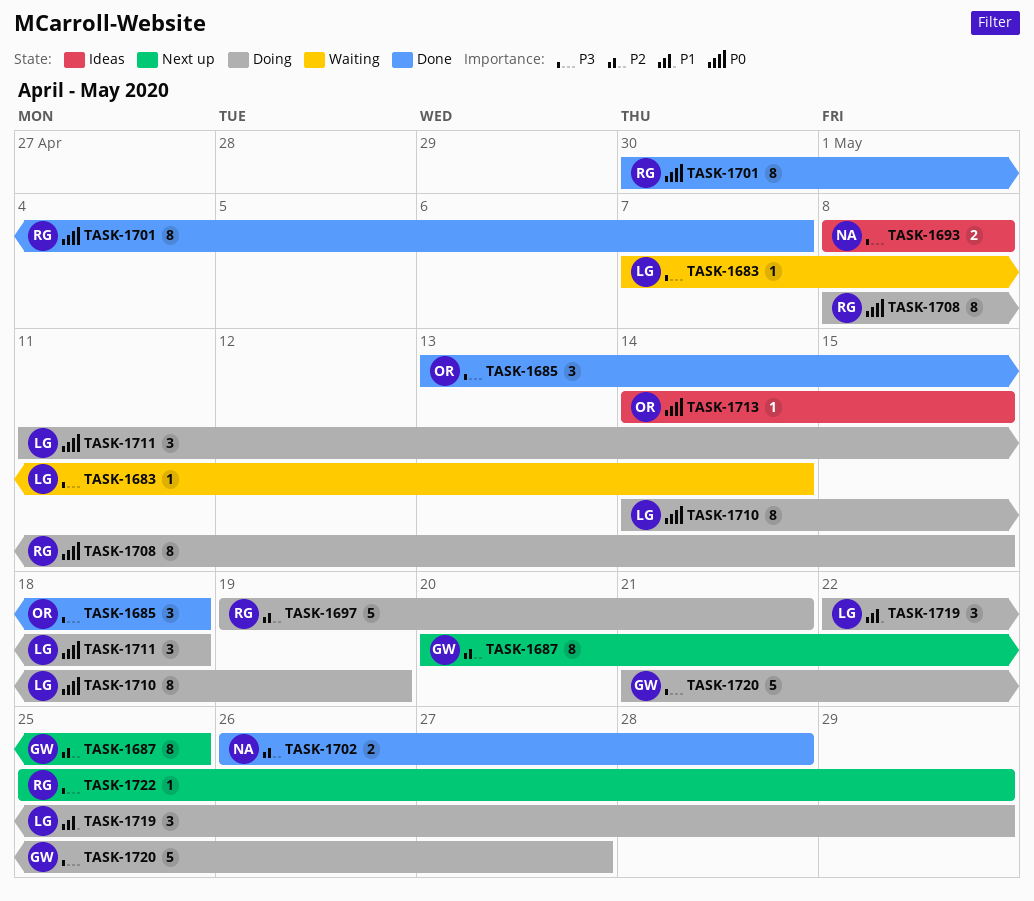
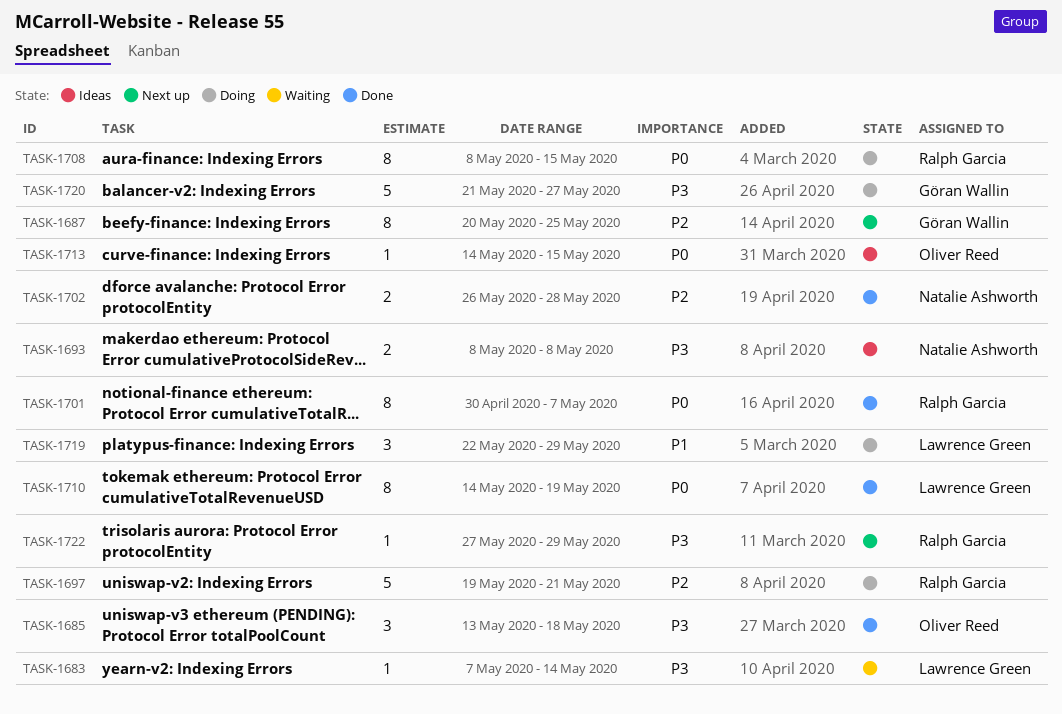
TASK-1710, status: Doing -> Done
TASK-1711: present -> none
TASK-1722, start: May 25 -> May 27

